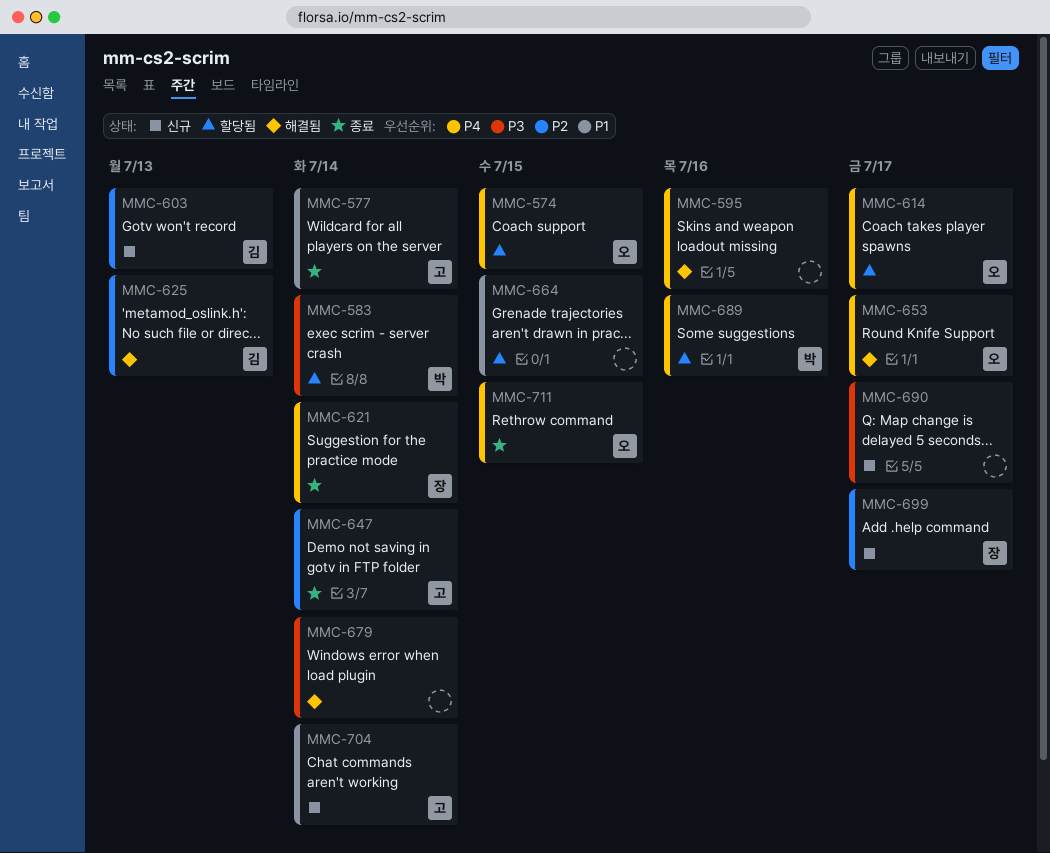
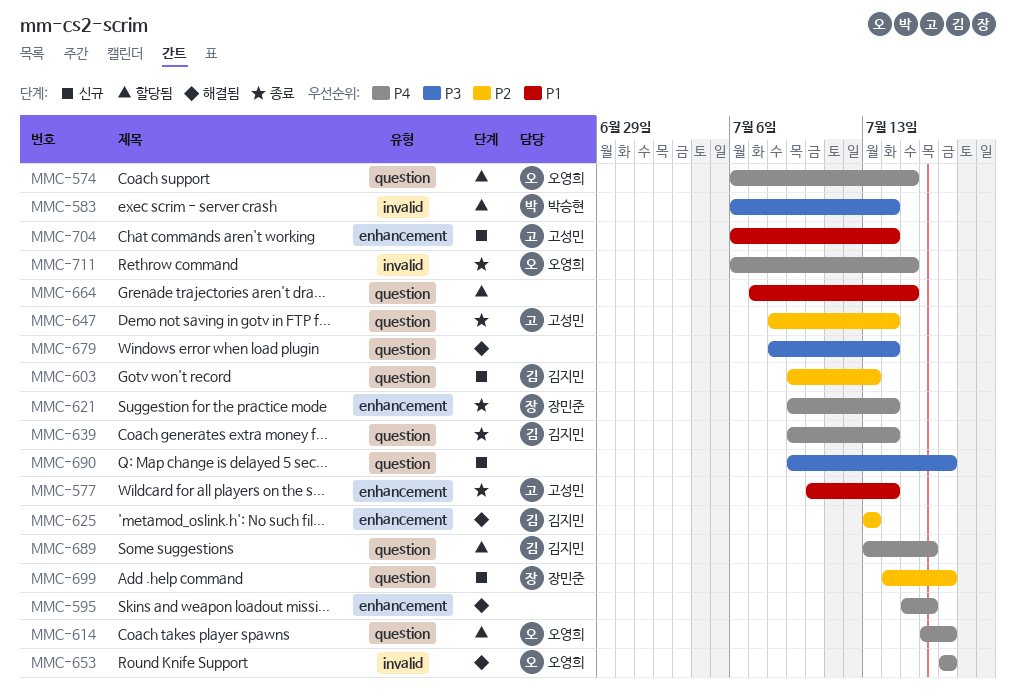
MMC-639: none -> present
MMC-689, owner: 박승현 -> 김지민

